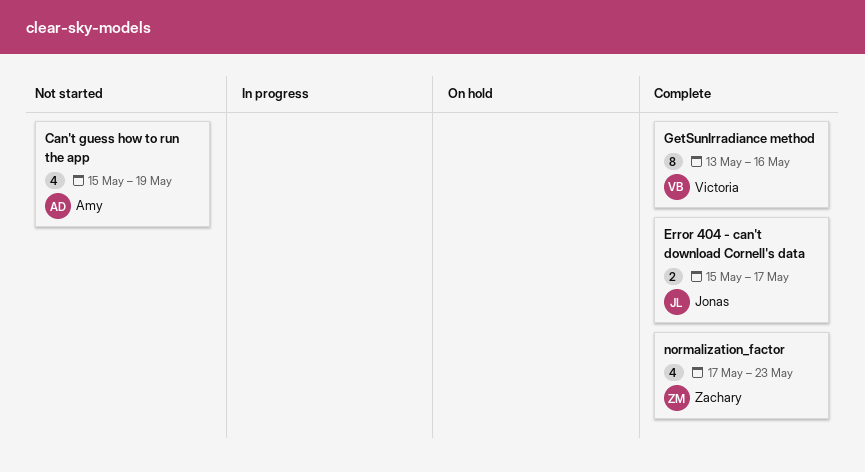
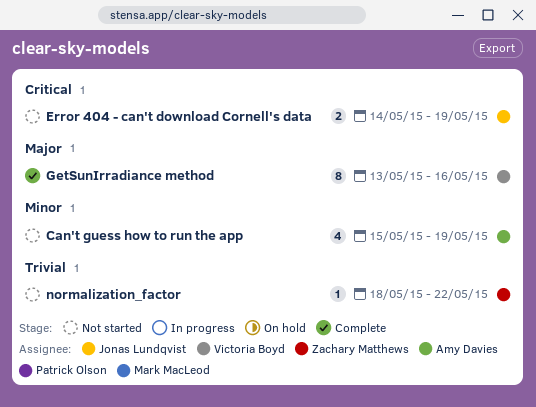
Error 404 - can't download Cornell's data, status: Complete -> Not started
Error 404 - can't download Cornell's data, start: May 15 -> May 14
Error 404 - can't download Cornell's data, due: May 17 -> May 19
normalization_factor, status: Complete -> Not started
normalization_factor, estimate: 4 -> 1
normalization_factor, start: May 17 -> May 18
normalization_factor, due: May 23 -> May 22

